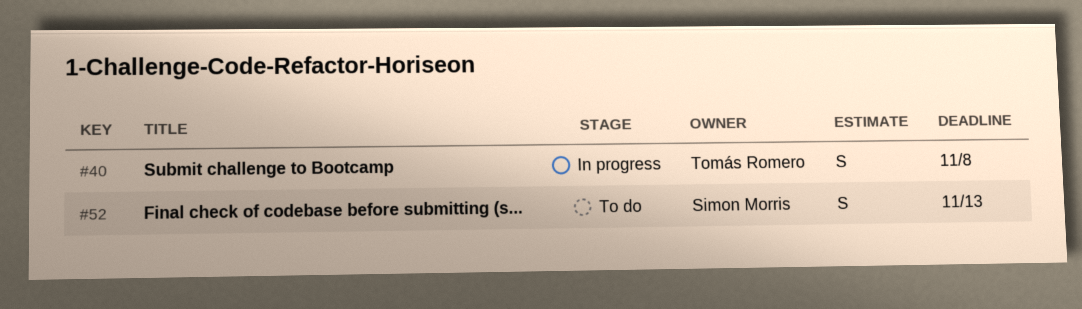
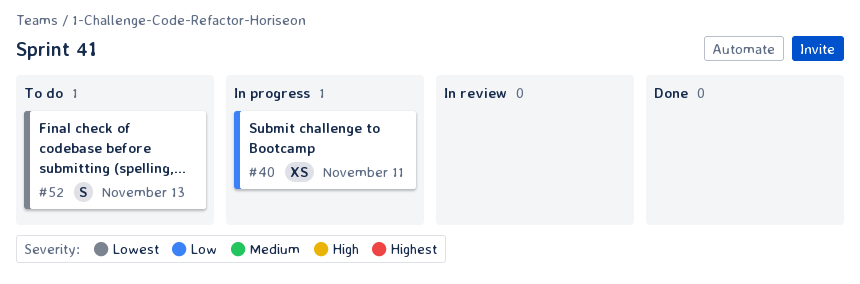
#40, estimate: S -> XS
#40, due: Nov 8 -> Nov 11

